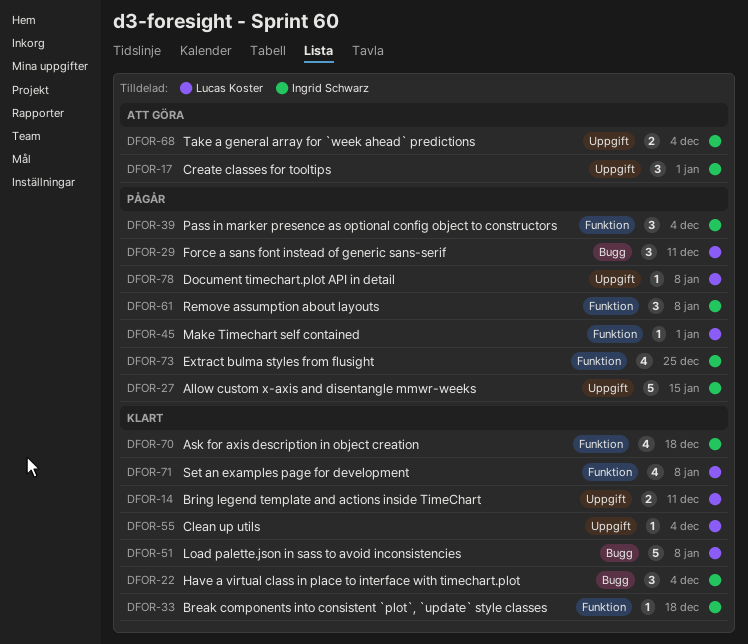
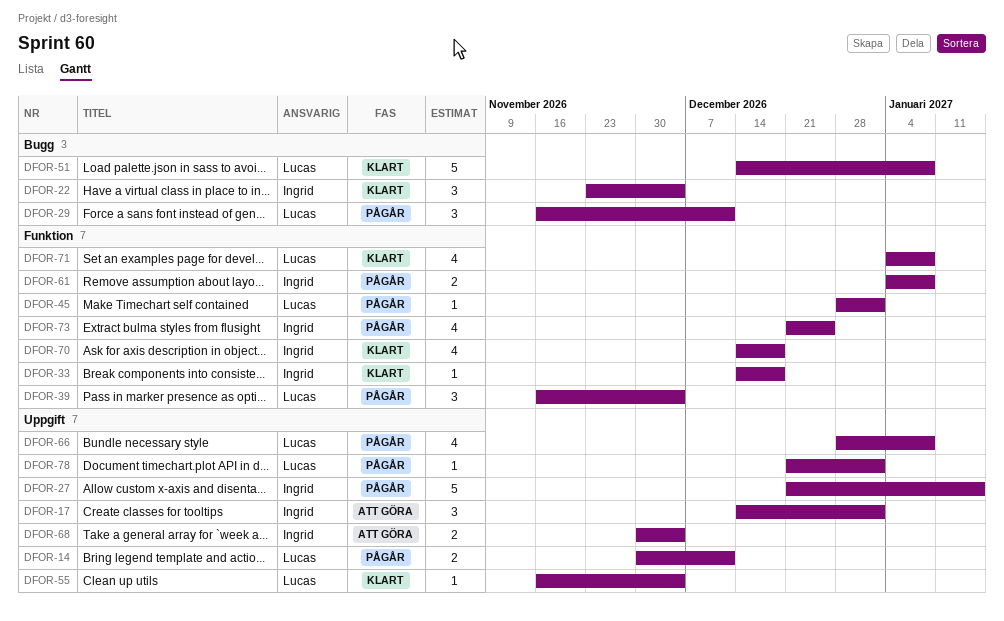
DFOR-14, status: Klart -> Pågår
DFOR-39, owner: Ingrid Schwarz -> Lucas Koster
DFOR-61, estimate: 3 -> 2
DFOR-66: none -> present
DFOR-78, due: Jan 8 -> Jan 1

